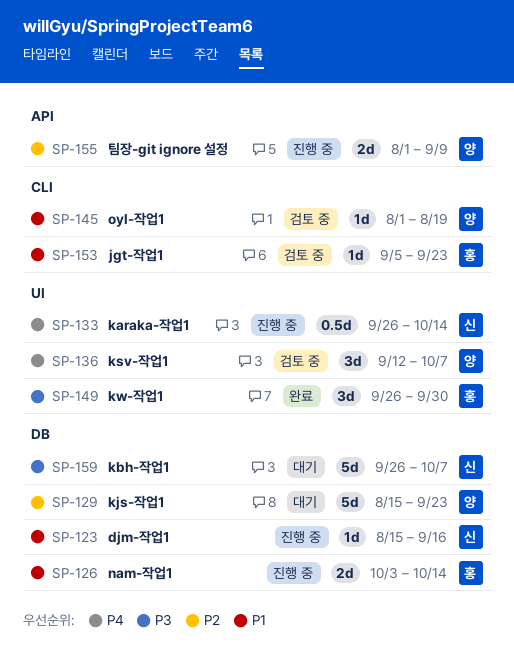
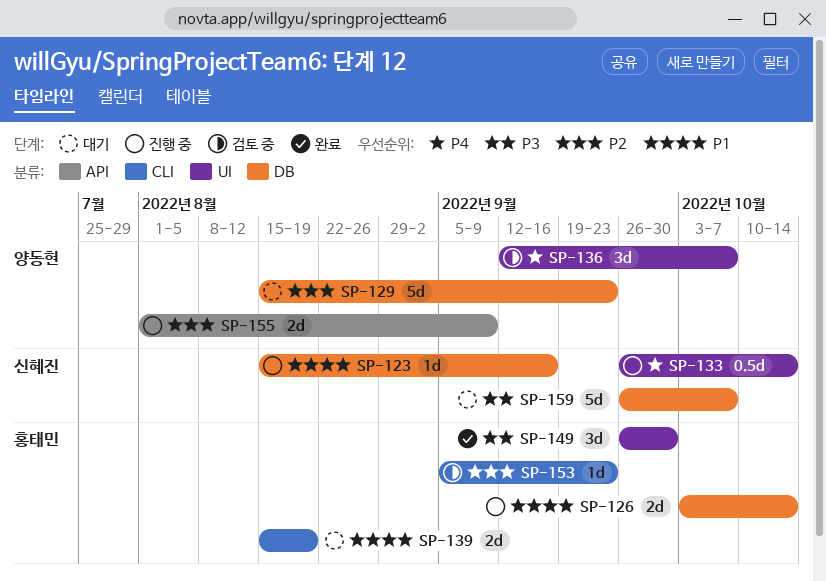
SP-139: none -> present
SP-145: present -> none
SP-153, priority: P1 -> P2

